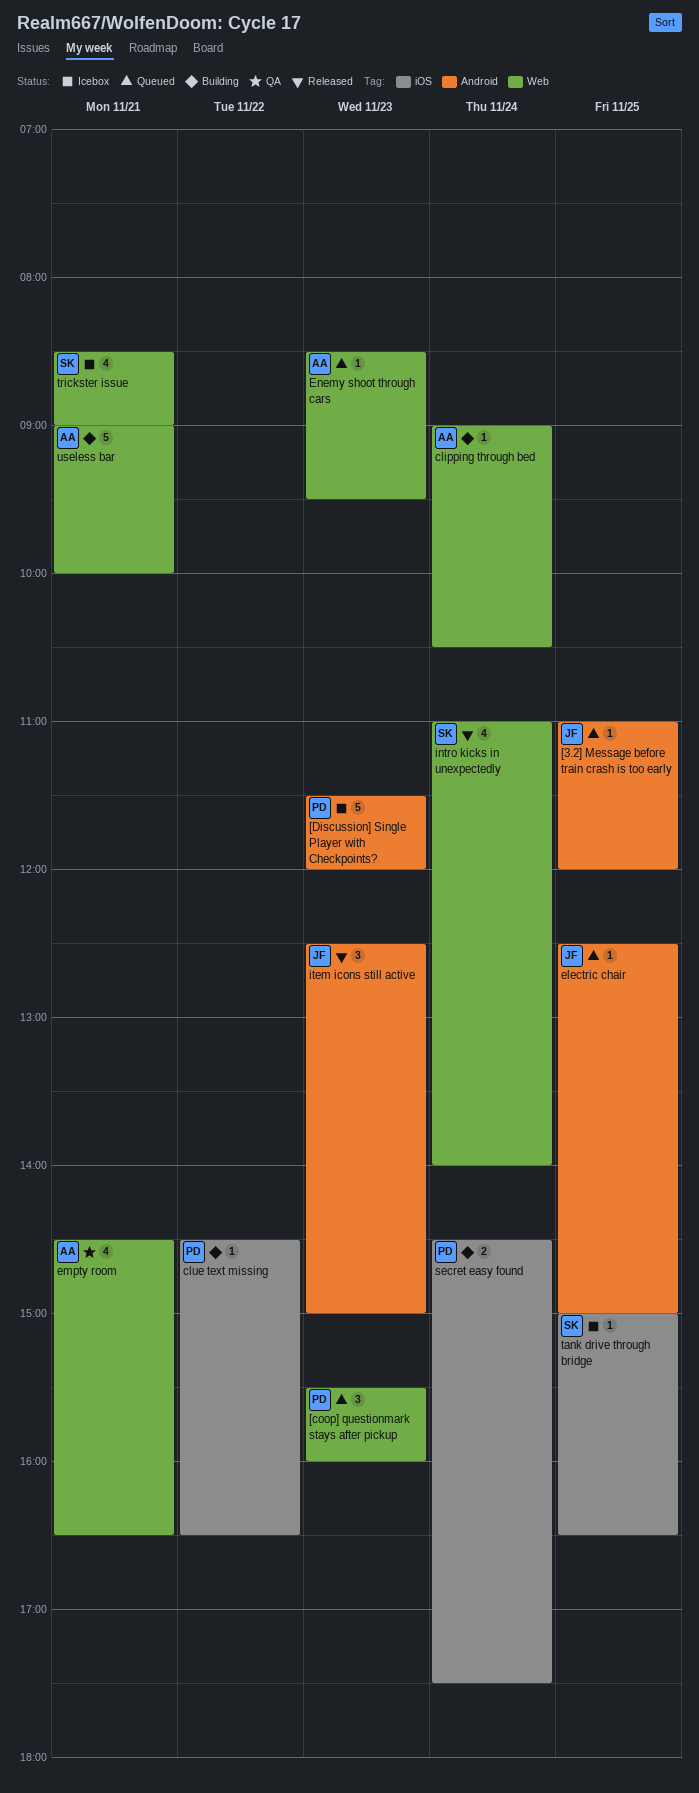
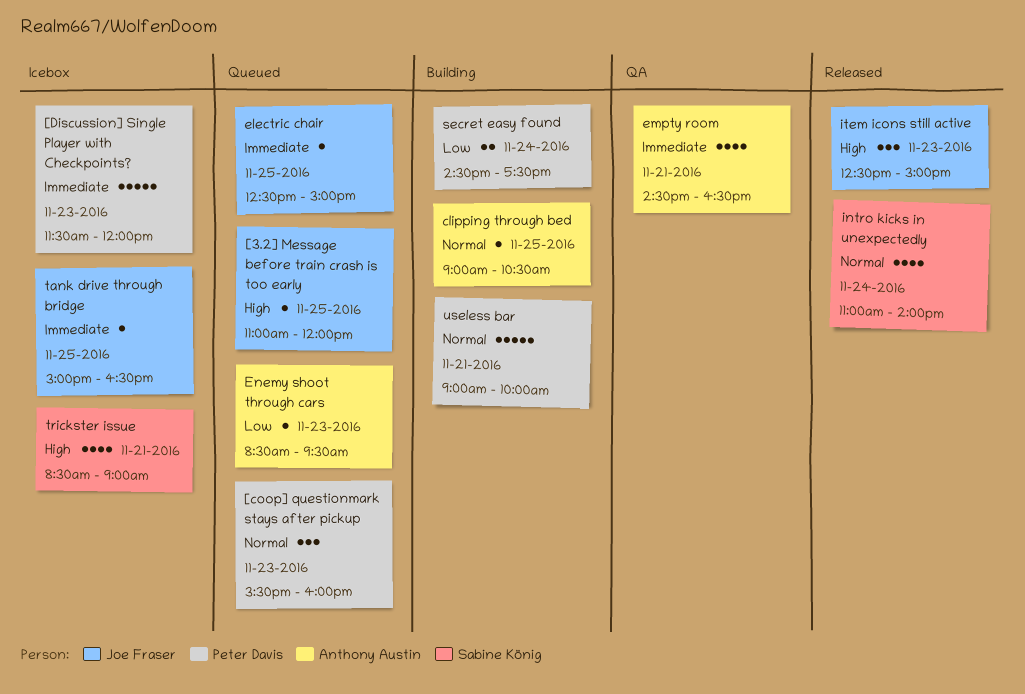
clipping through bed, day: Nov 24 -> Nov 25
clue text missing: present -> none
tank drive through bridge, owner: Sabine König -> Joe Fraser
useless bar, owner: Anthony Austin -> Peter Davis

